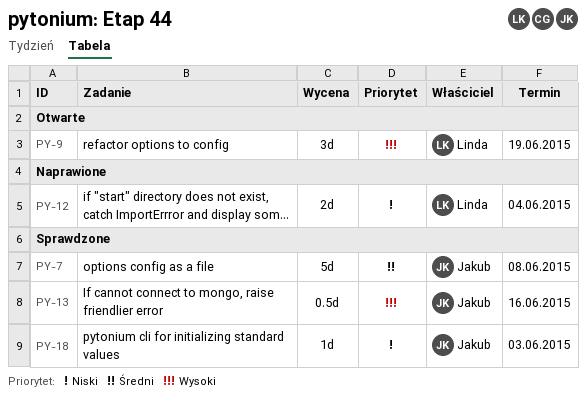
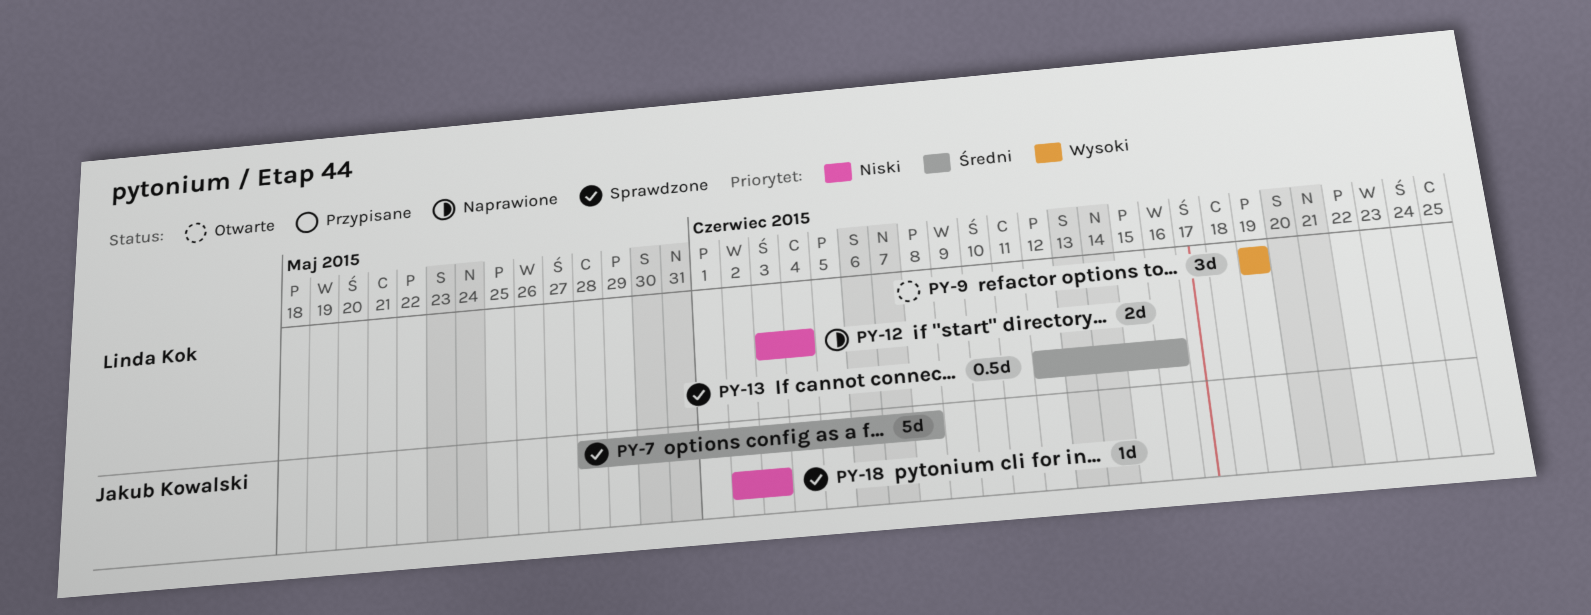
PY-13, owner: Jakub Kowalski -> Linda Kok
PY-13, priority: Wysoki -> Średni

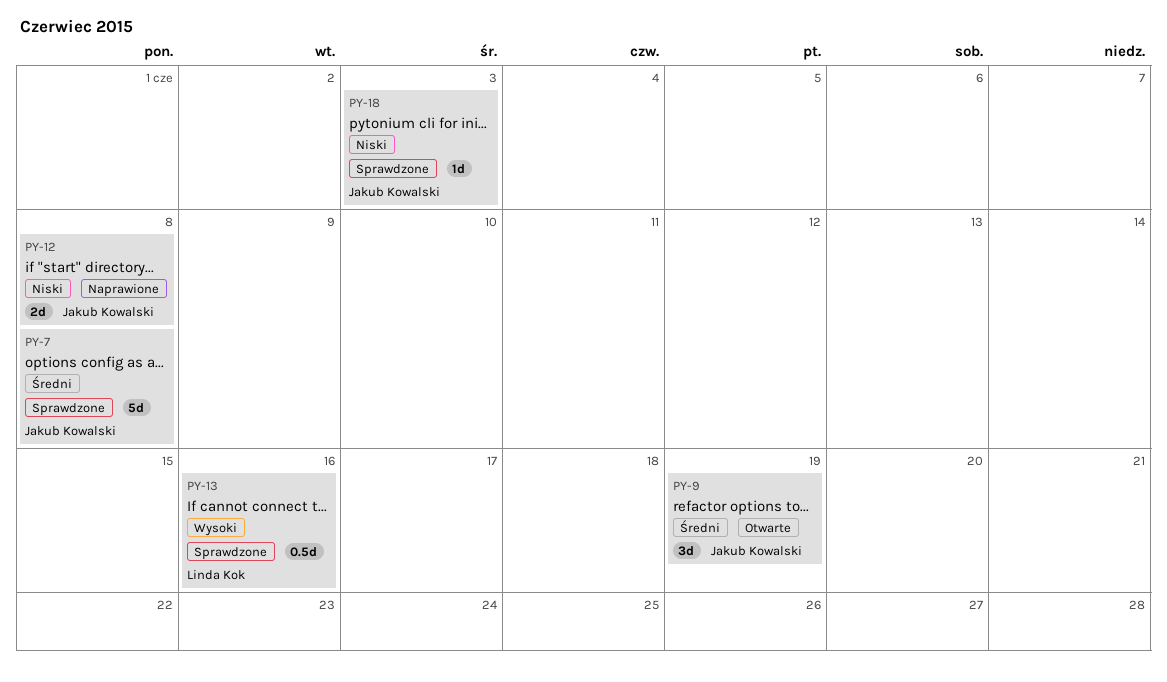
PY-9, owner: Linda Kok -> Jakub Kowalski
PY-9, priority: Wysoki -> Średni
PY-12, owner: Linda Kok -> Jakub Kowalski
PY-12, due: Jun 4 -> Jun 8
PY-13, priority: Średni -> Wysoki

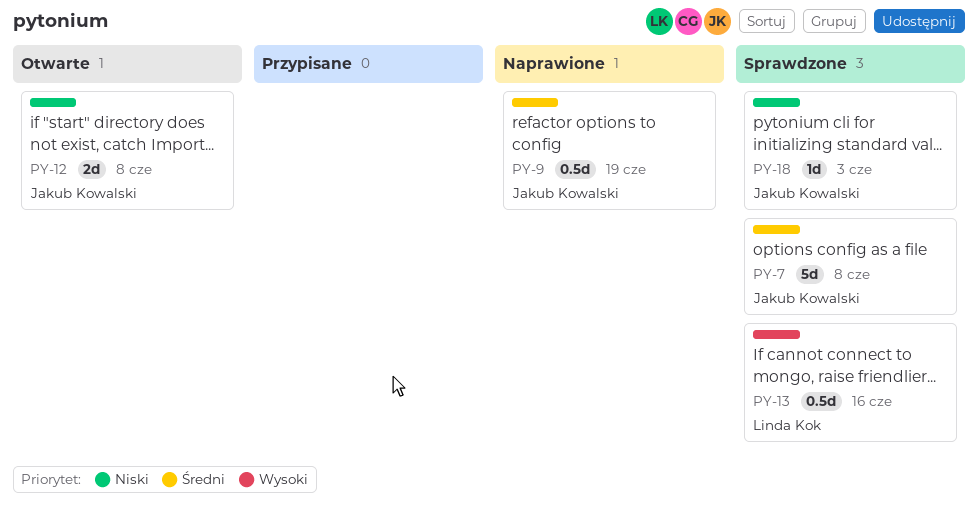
PY-9, status: Otwarte -> Naprawione
PY-9, estimate: 3d -> 0.5d
PY-12, status: Naprawione -> Otwarte

